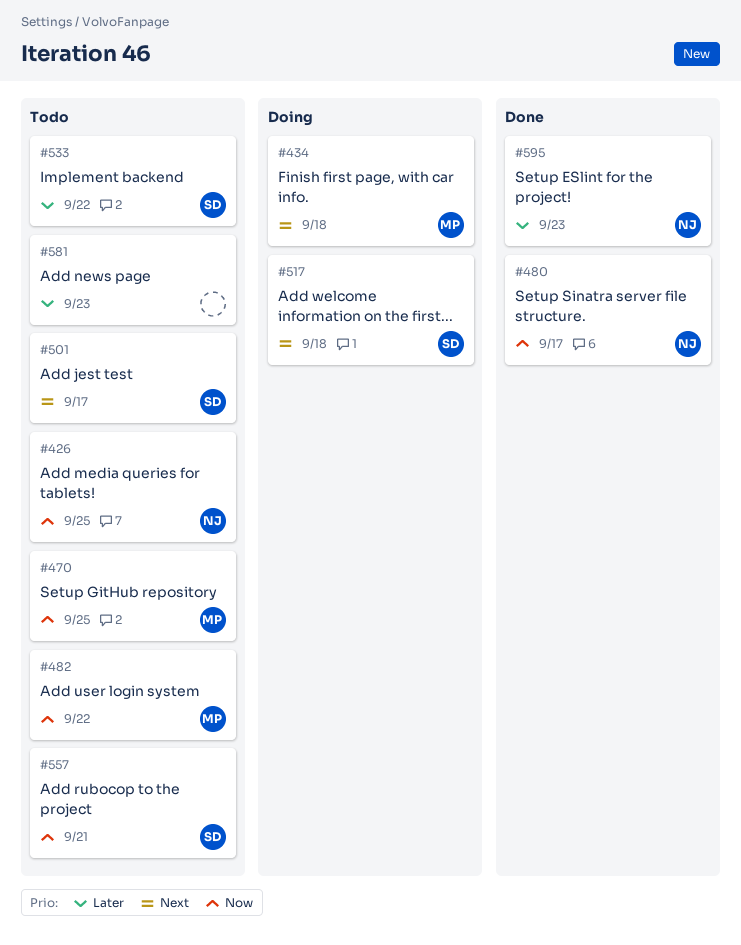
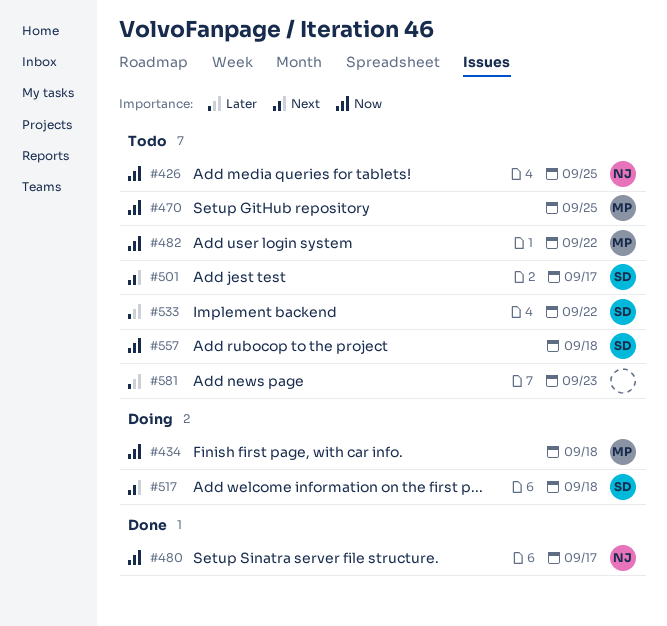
#434, priority: Next -> Now
#557, due: Sep 21 -> Sep 18
#595: present -> none

